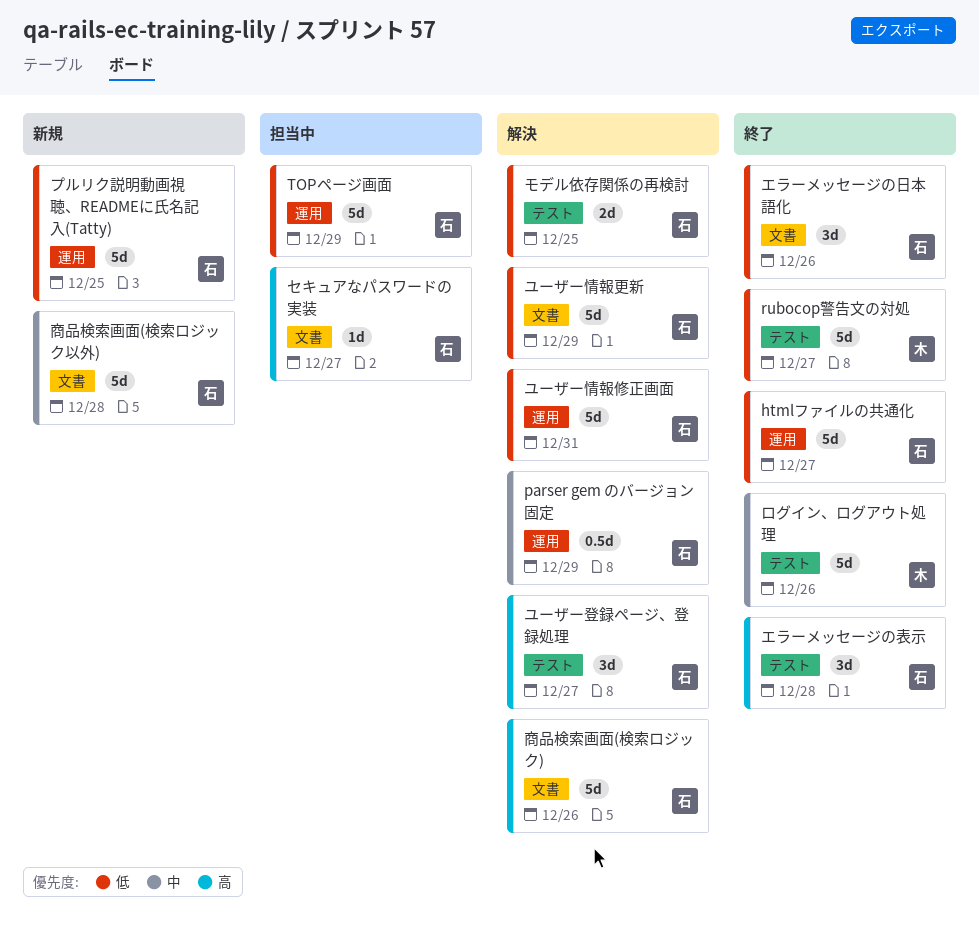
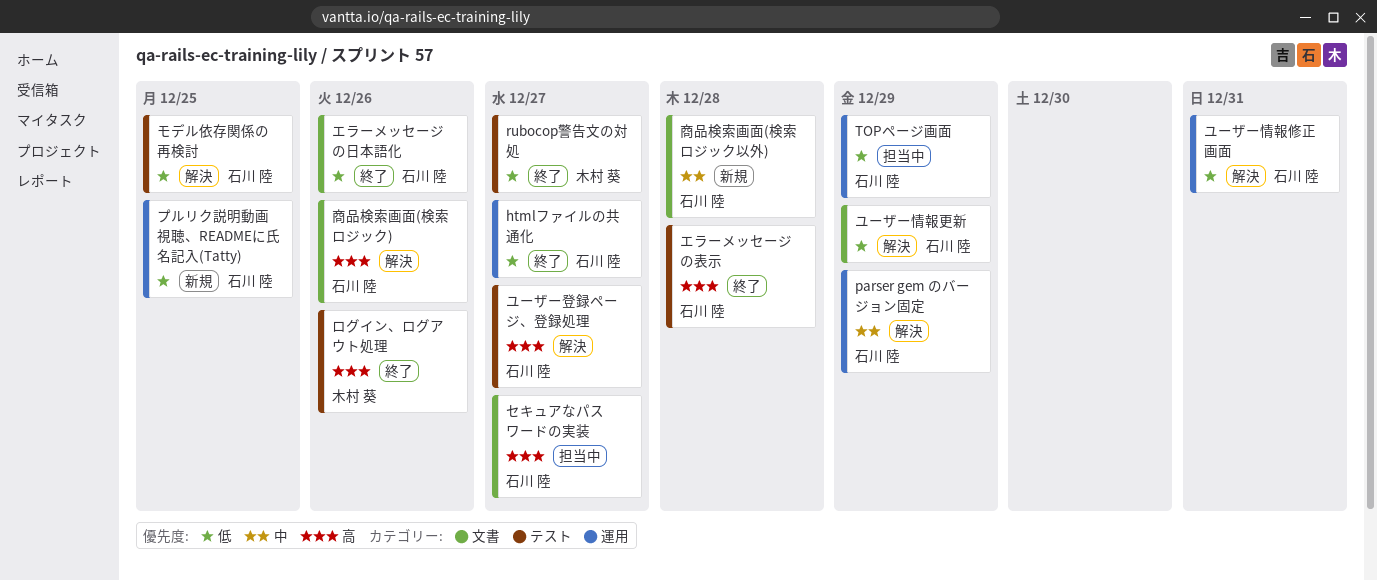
ログイン、ログアウト処理, priority: 中 -> 高

